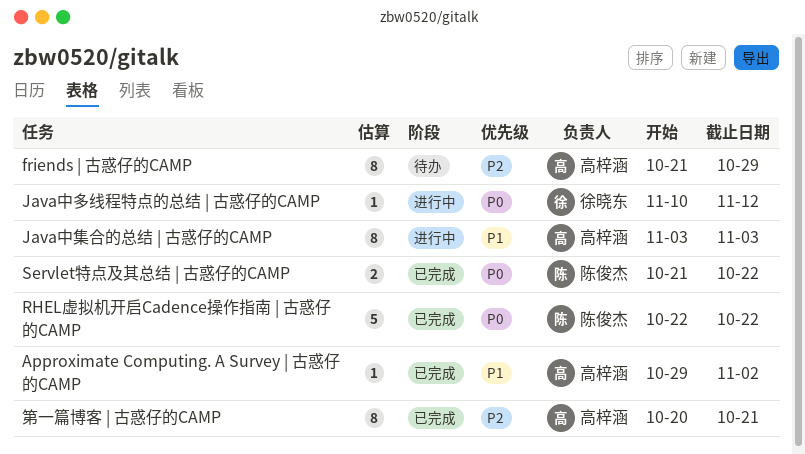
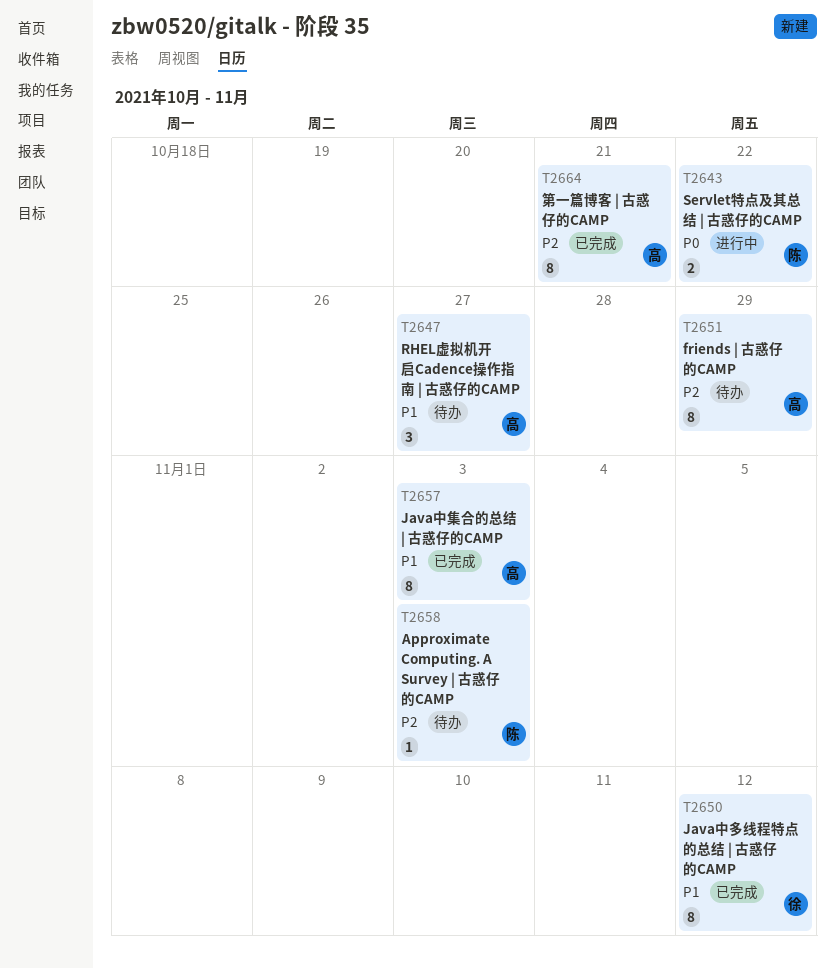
Approximate Computing. A Survey | 古惑仔的CAMP, status: 已完成 -> 待办
Approximate Computing. A Survey | 古惑仔的CAMP, owner: 高梓涵 -> 陈俊杰
Approximate Computing. A Survey | 古惑仔的CAMP, priority: P1 -> P2
Approximate Computing. A Survey | 古惑仔的CAMP, due: Nov 2 -> Nov 3
Java中多线程特点的总结 | 古惑仔的CAMP, status: 进行中 -> 已完成
Java中多线程特点的总结 | 古惑仔的CAMP, priority: P0 -> P1
Java中多线程特点的总结 | 古惑仔的CAMP, estimate: 1 -> 8
Java中集合的总结 | 古惑仔的CAMP, status: 进行中 -> 已完成
RHEL虚拟机开启Cadence操作指南 | 古惑仔的CAMP, status: 已完成 -> 待办
RHEL虚拟机开启Cadence操作指南 | 古惑仔的CAMP, owner: 陈俊杰 -> 高梓涵
RHEL虚拟机开启Cadence操作指南 | 古惑仔的CAMP, priority: P0 -> P1
RHEL虚拟机开启Cadence操作指南 | 古惑仔的CAMP, estimate: 5 -> 3
RHEL虚拟机开启Cadence操作指南 | 古惑仔的CAMP, due: Oct 22 -> Oct 27
Servlet特点及其总结 | 古惑仔的CAMP, status: 已完成 -> 进行中

